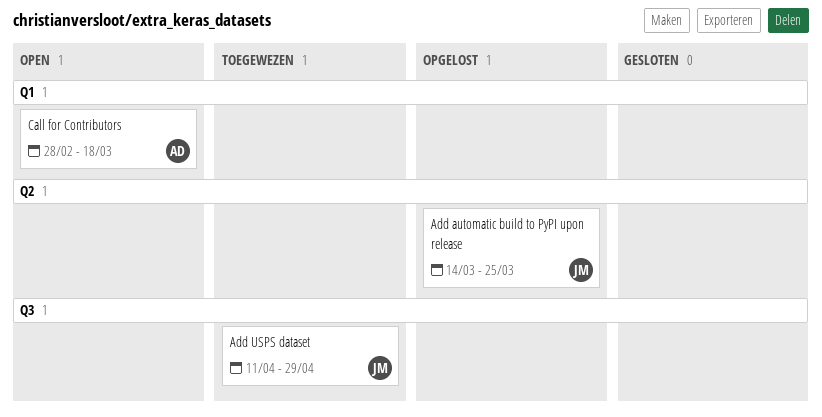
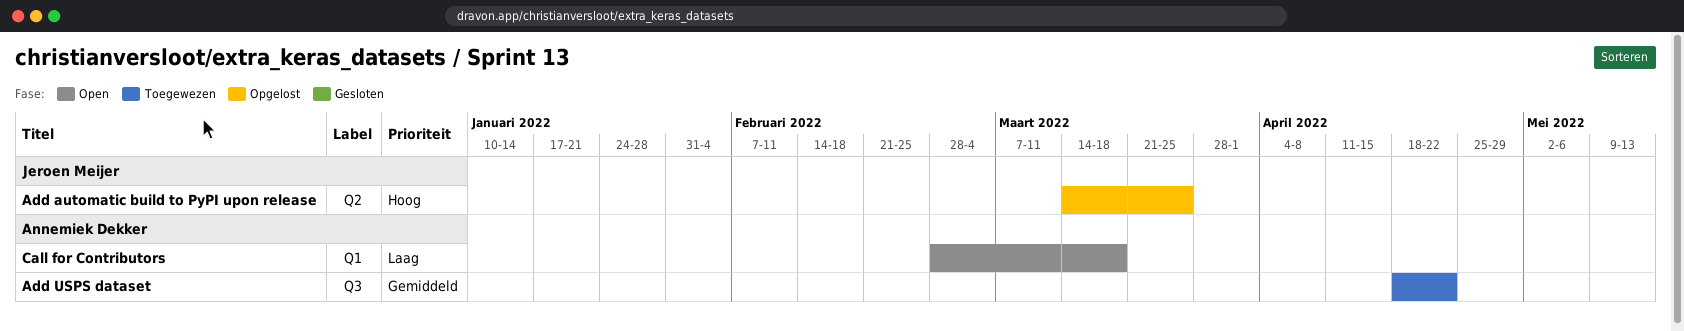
Add USPS dataset, owner: Jeroen Meijer -> Annemiek Dekker
Add USPS dataset, start: Apr 11 -> Apr 18
Add USPS dataset, due: Apr 29 -> Apr 22

